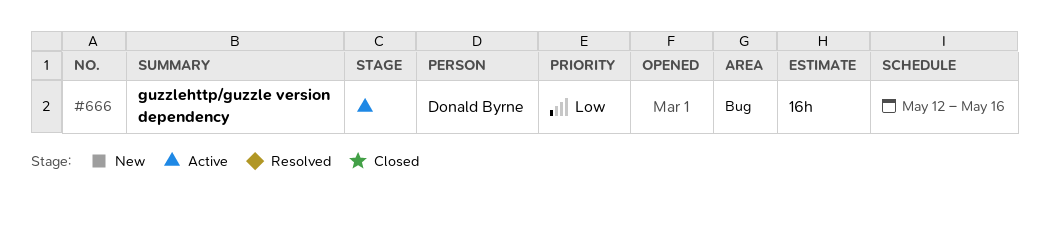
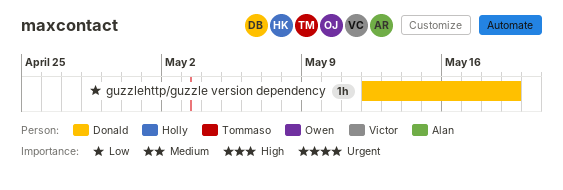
guzzlehttp/guzzle version dependency, estimate: 16h -> 1h
guzzlehttp/guzzle version dependency, due: May 16 -> May 19

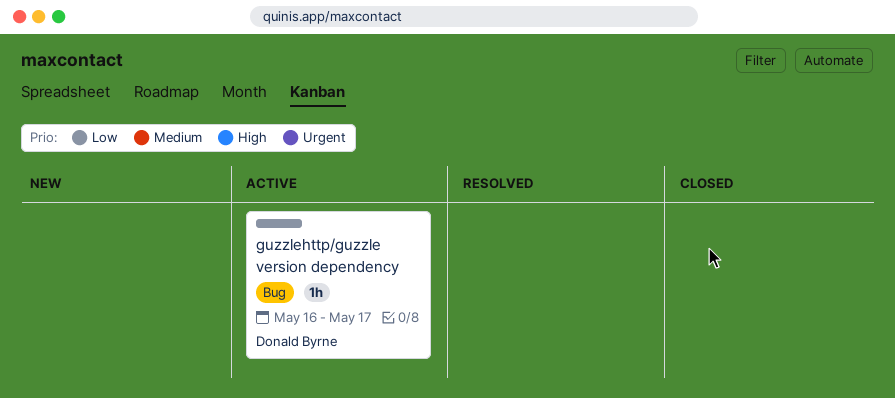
guzzlehttp/guzzle version dependency, start: May 12 -> May 16
guzzlehttp/guzzle version dependency, due: May 19 -> May 17

